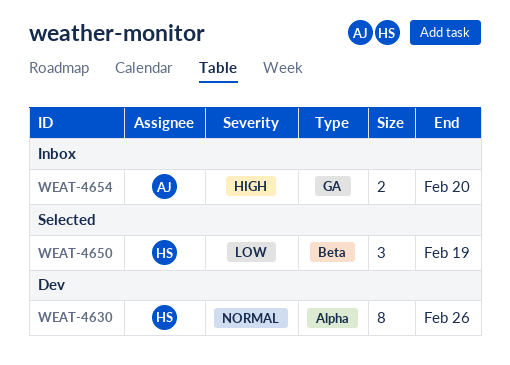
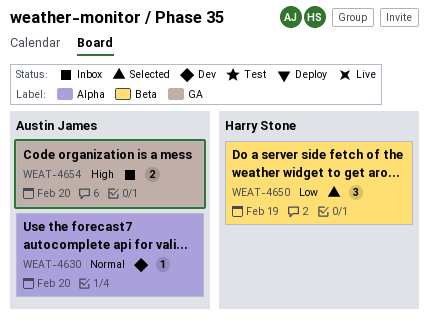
WEAT-4630, owner: Harry Stone -> Austin James
WEAT-4630, estimate: 8 -> 1
WEAT-4630, due: Feb 26 -> Feb 20

